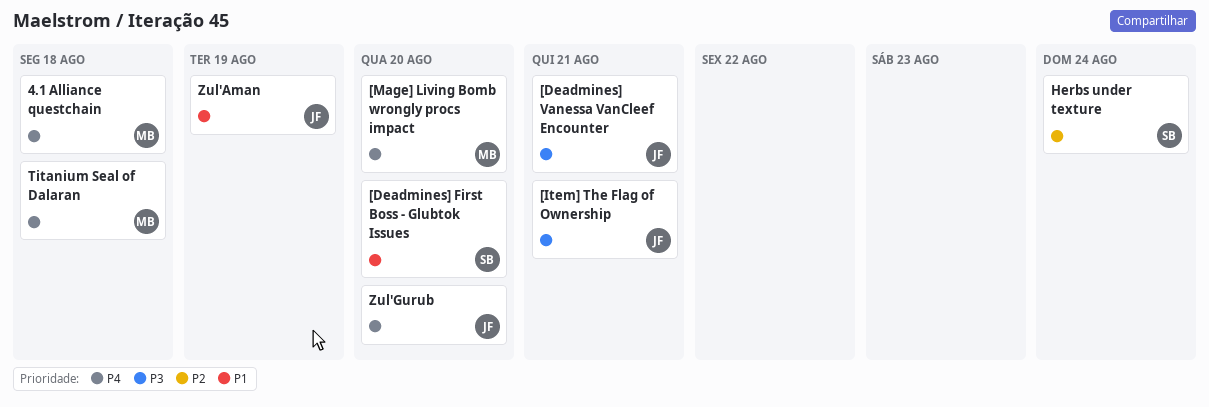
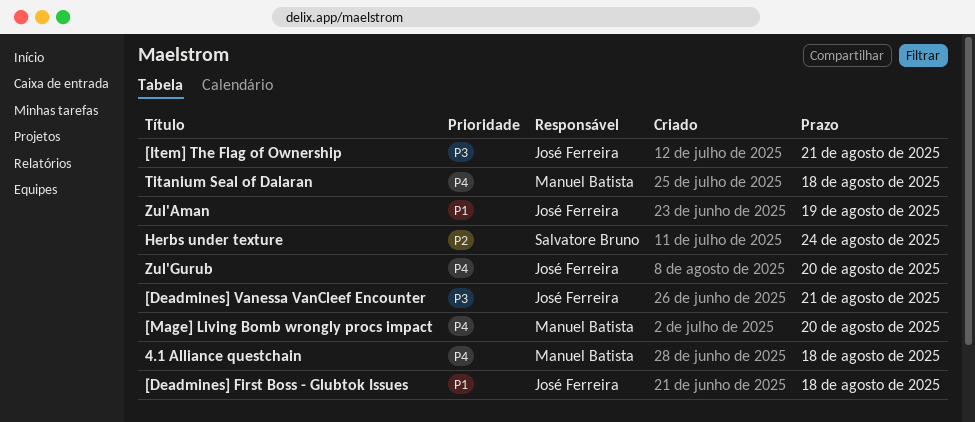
[Deadmines] First Boss - Glubtok Issues, owner: Salvatore Bruno -> José Ferreira
[Deadmines] First Boss - Glubtok Issues, due: Aug 20 -> Aug 18

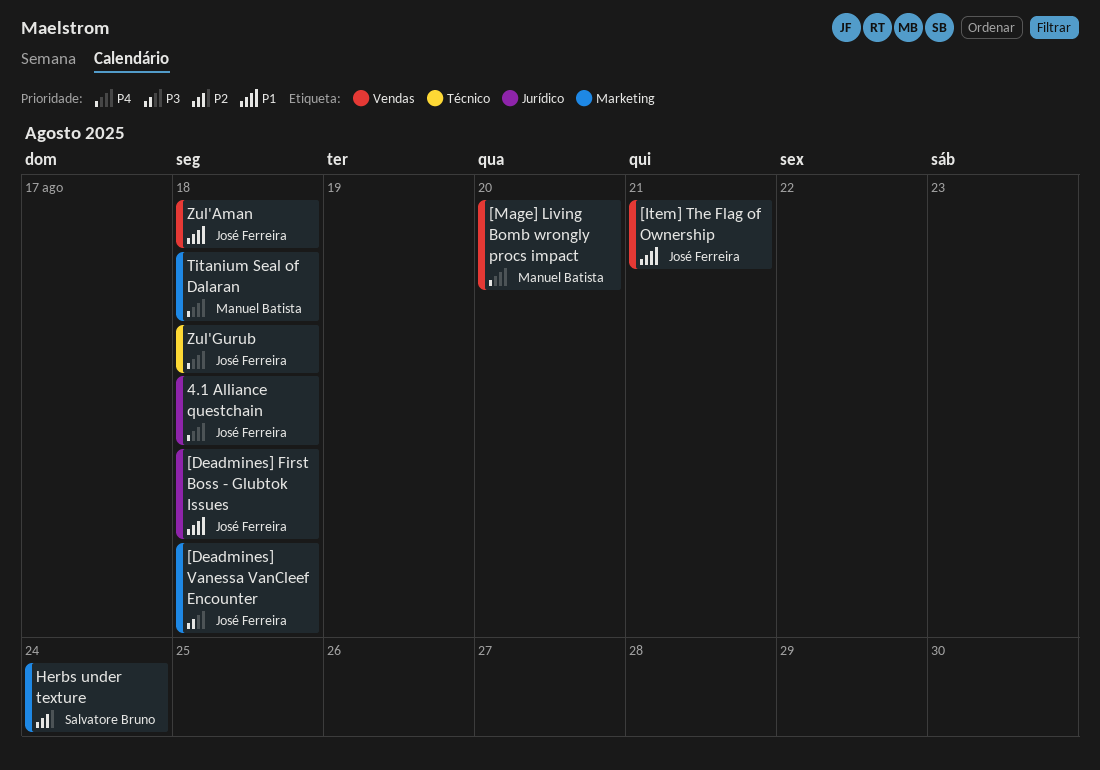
4.1 Alliance questchain, owner: Manuel Batista -> José Ferreira
[Deadmines] Vanessa VanCleef Encounter, due: Aug 21 -> Aug 18
[Item] The Flag of Ownership, priority: P3 -> P1
Zul'Aman, due: Aug 19 -> Aug 18
Zul'Gurub, due: Aug 20 -> Aug 18

